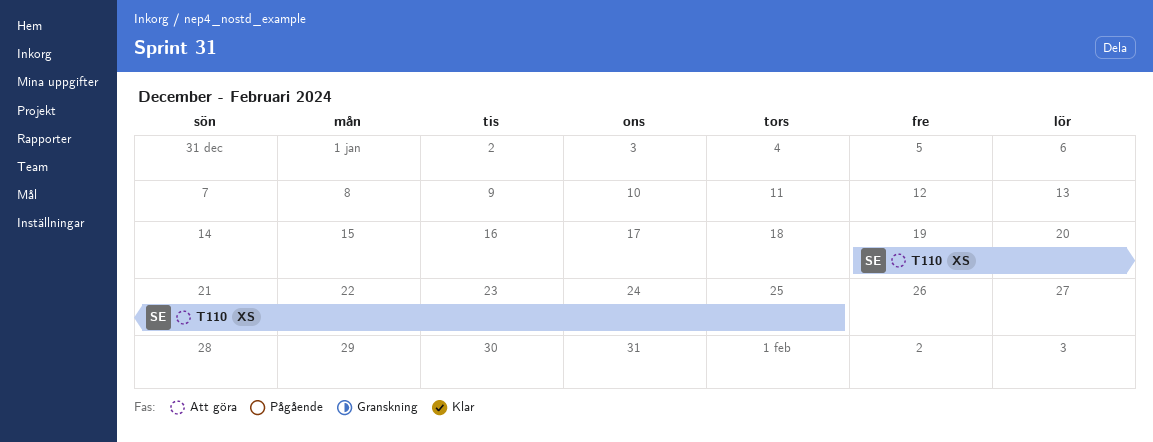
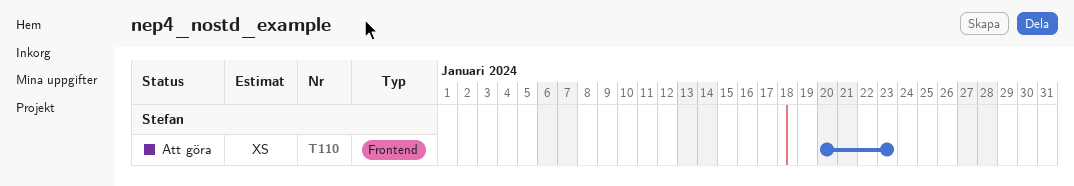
T110, start: Jan 19 -> Jan 20
T110, due: Jan 25 -> Jan 23

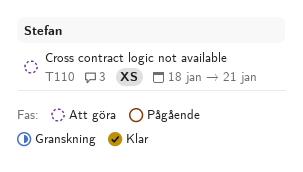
T110, start: Jan 20 -> Jan 18
T110, due: Jan 23 -> Jan 21

